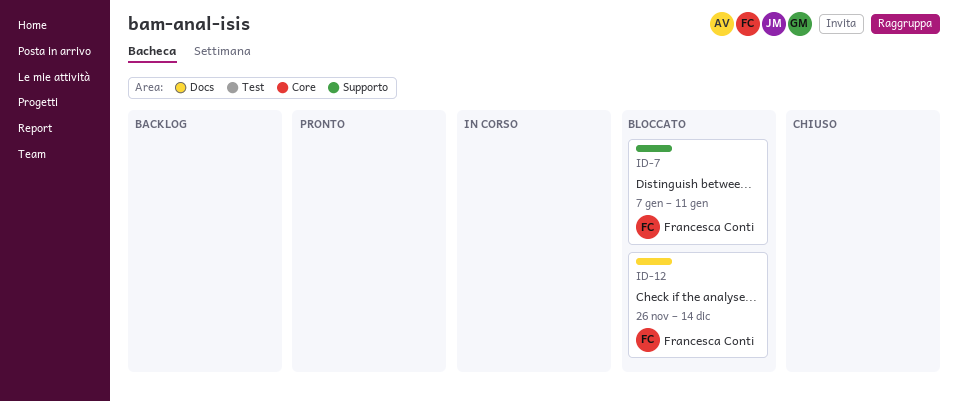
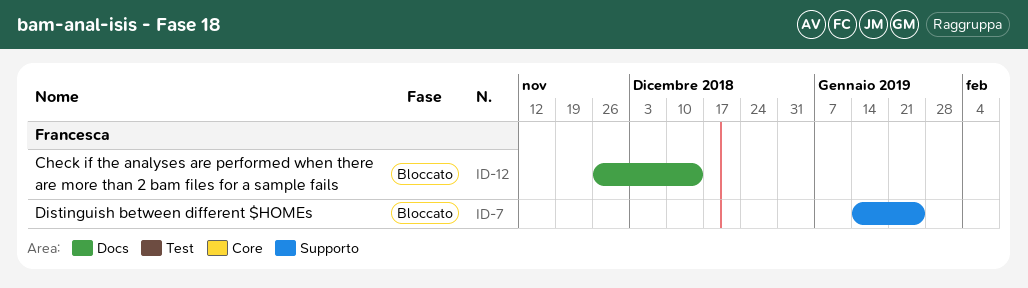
ID-7, start: Jan 7 -> Jan 14
ID-7, due: Jan 11 -> Jan 25

